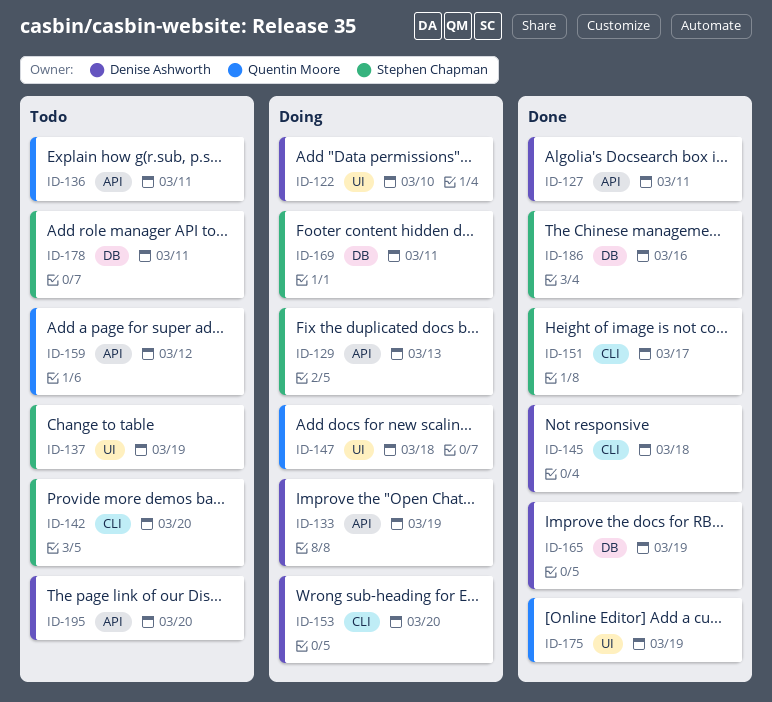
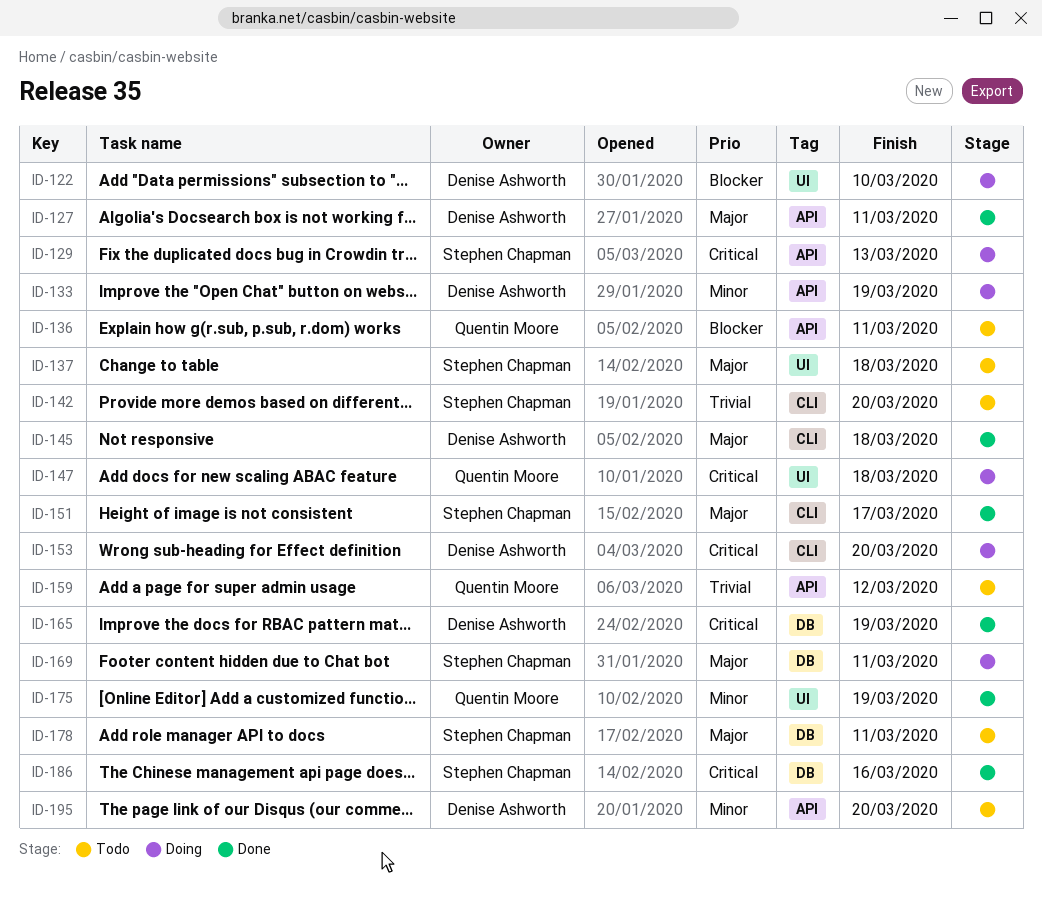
ID-137, due: Mar 19 -> Mar 18

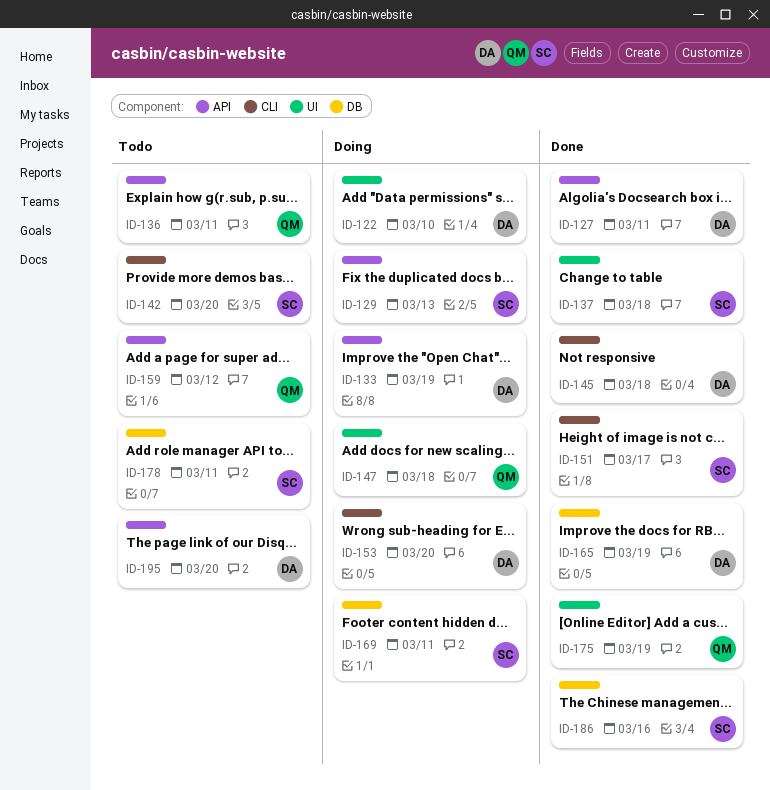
ID-137, status: Todo -> Done

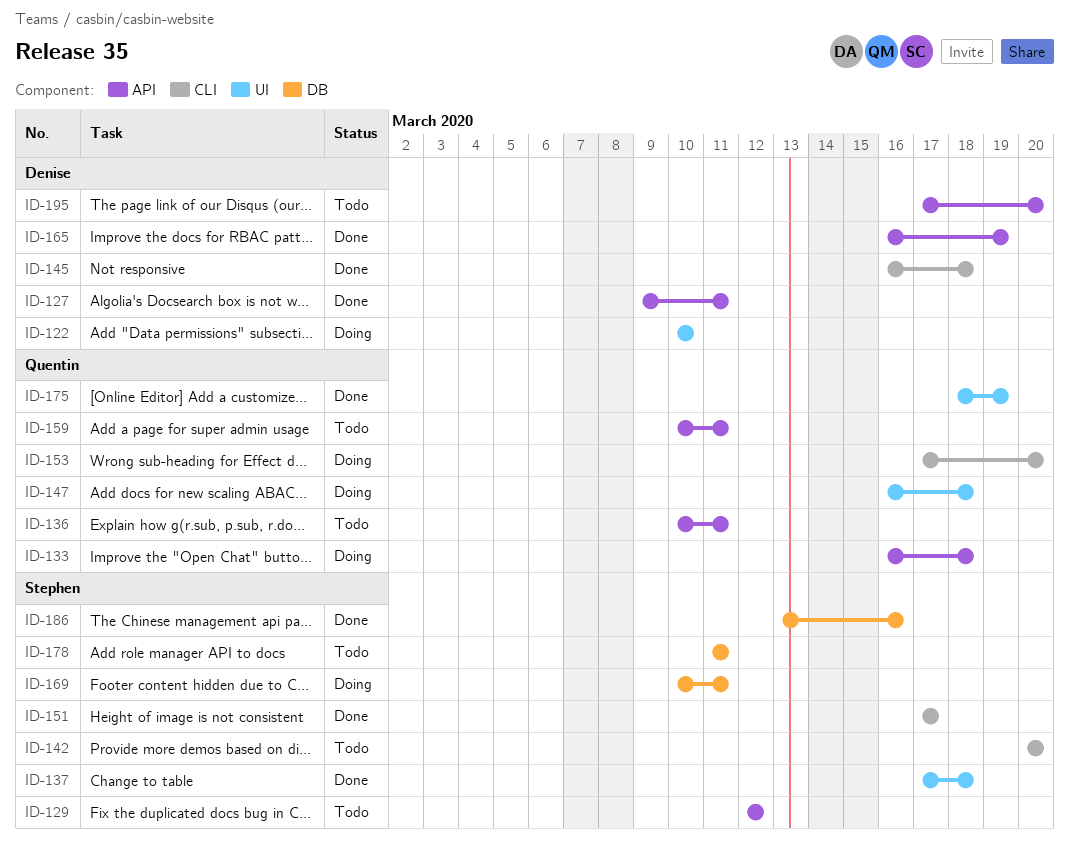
ID-129, status: Doing -> Todo
ID-129, due: Mar 13 -> Mar 12
ID-133, owner: Denise -> Quentin
ID-133, due: Mar 19 -> Mar 18
ID-153, owner: Denise -> Quentin
ID-159, due: Mar 12 -> Mar 11
ID-165, label: DB -> API

